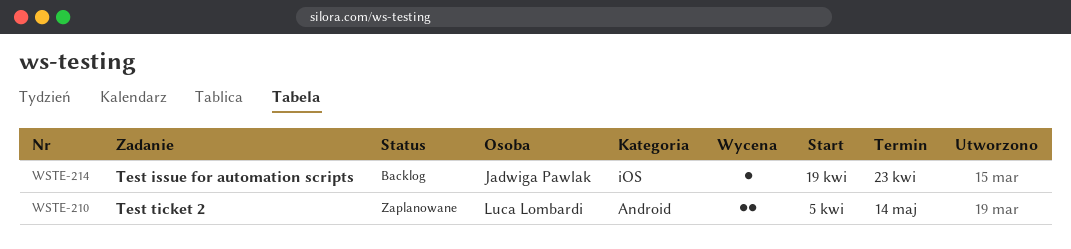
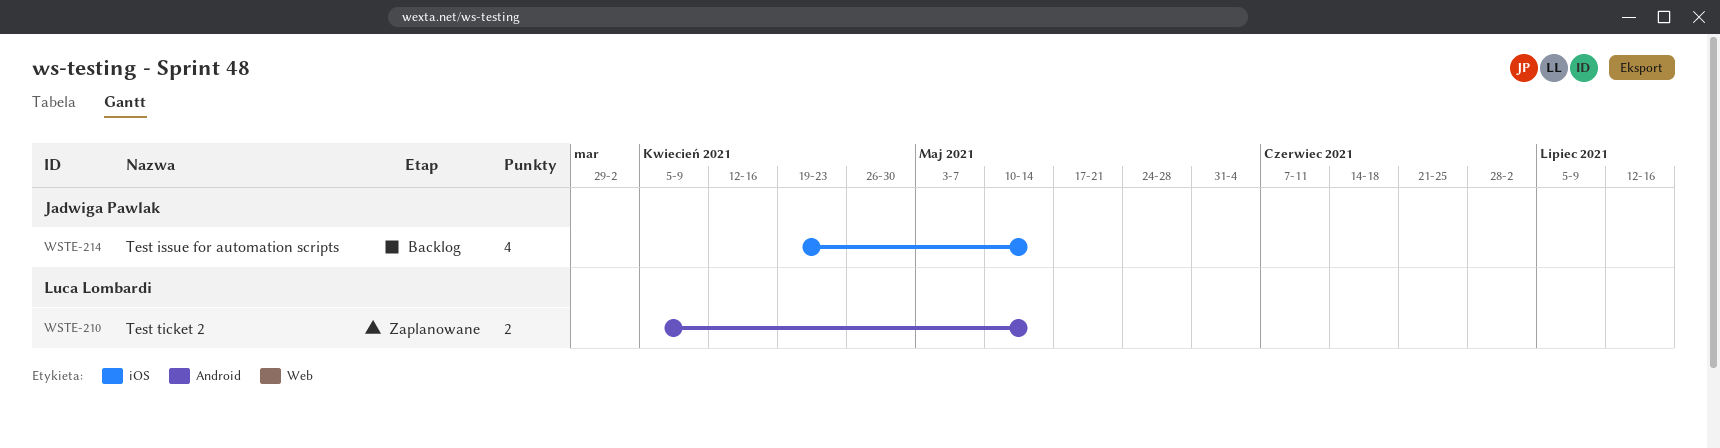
WSTE-214, estimate: 1 -> 4
WSTE-214, due: Apr 23 -> May 14

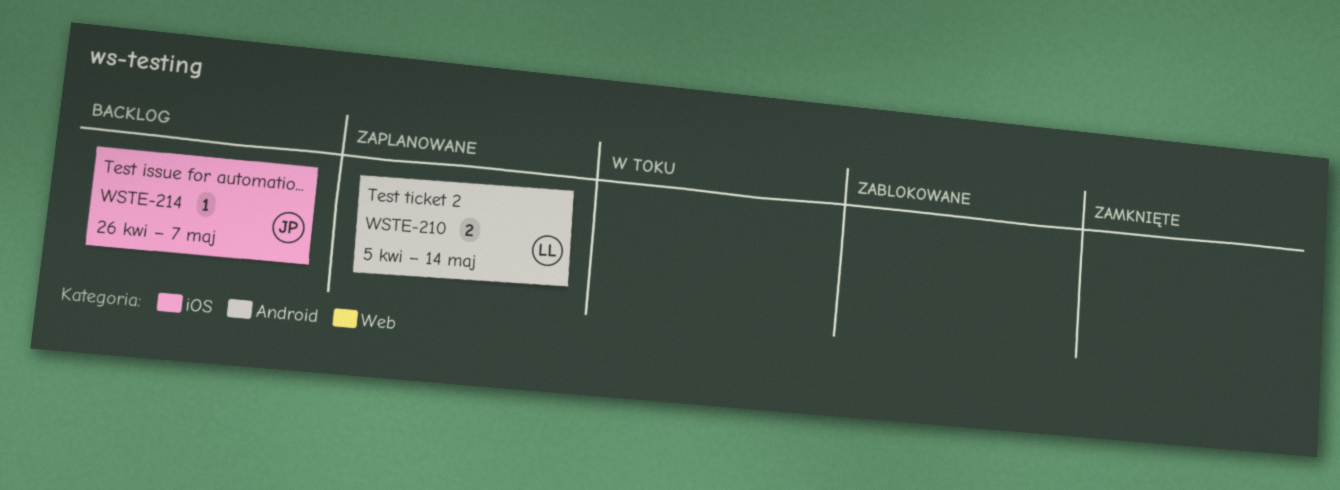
WSTE-214, estimate: 4 -> 1
WSTE-214, start: Apr 19 -> Apr 26
WSTE-214, due: May 14 -> May 7

